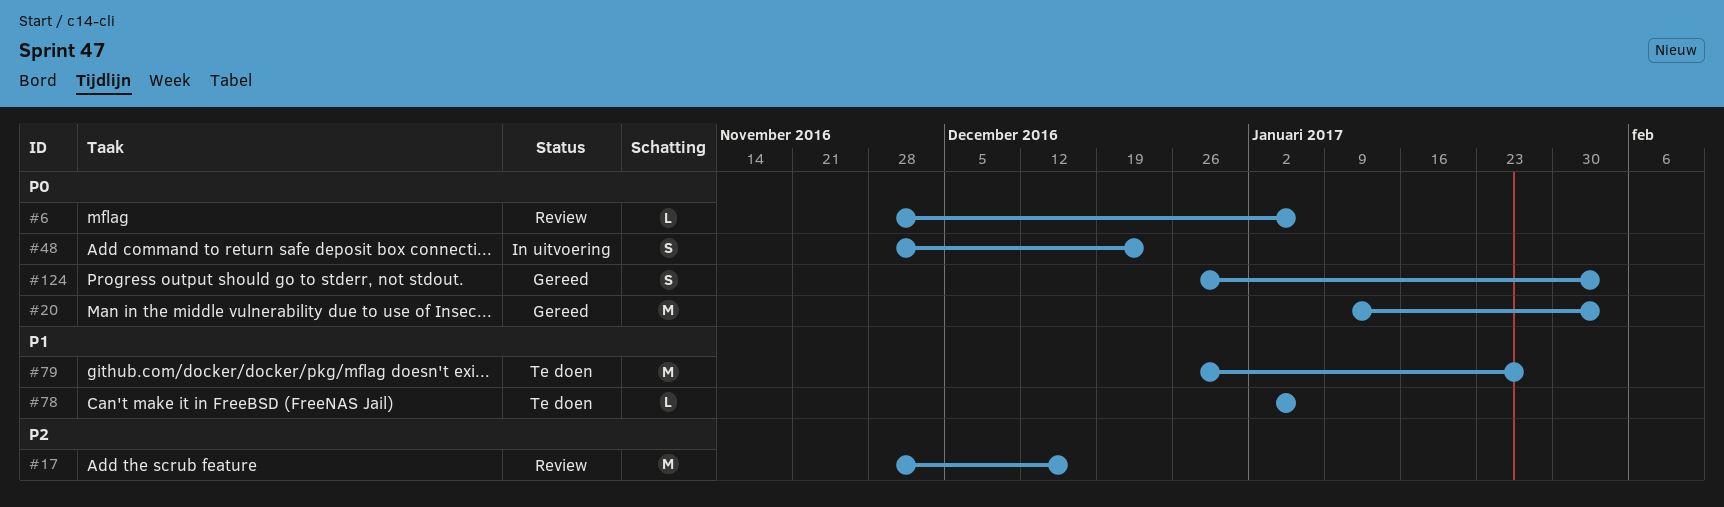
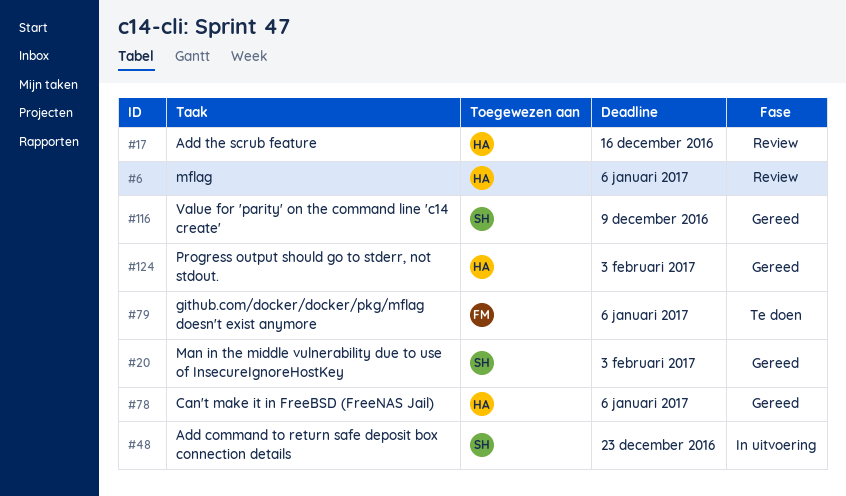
#78, status: Te doen -> Gereed
#79, due: Jan 27 -> Jan 6
#116: none -> present

